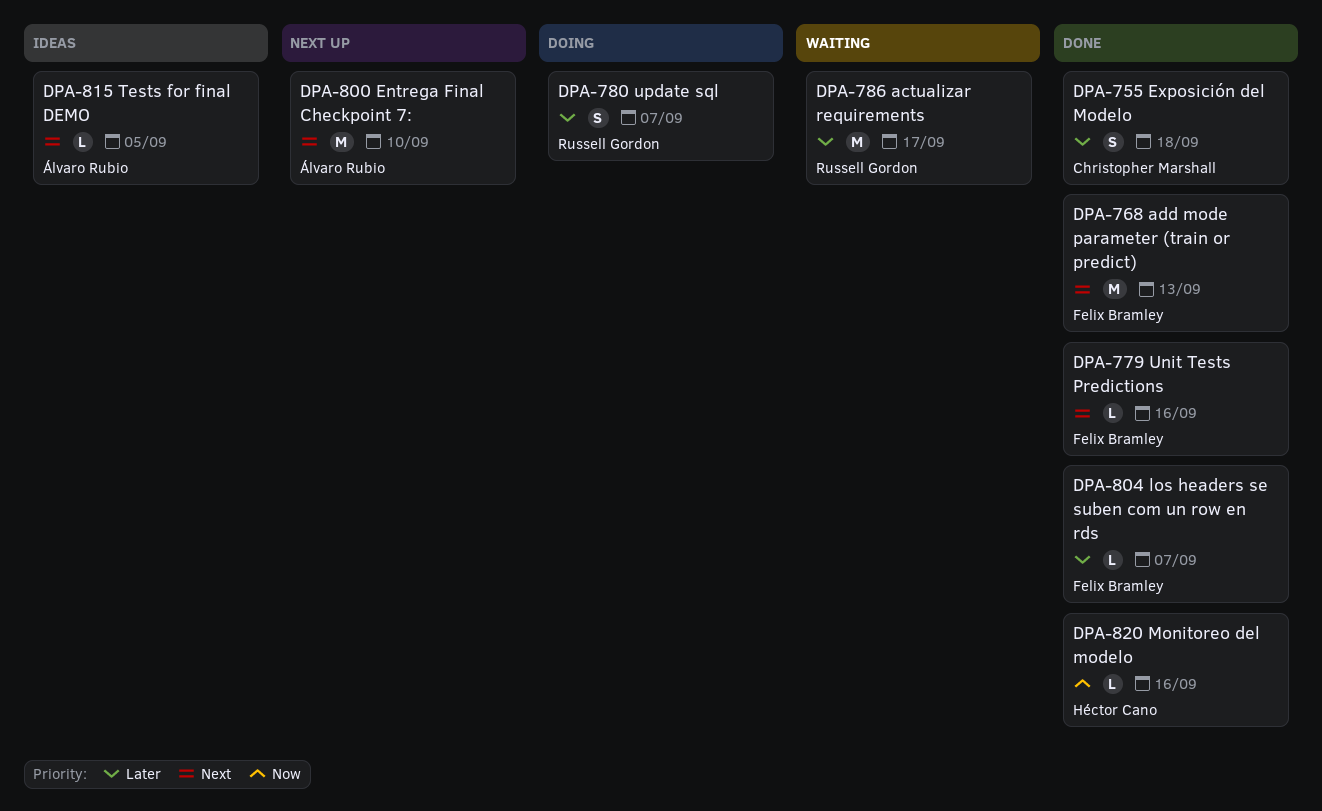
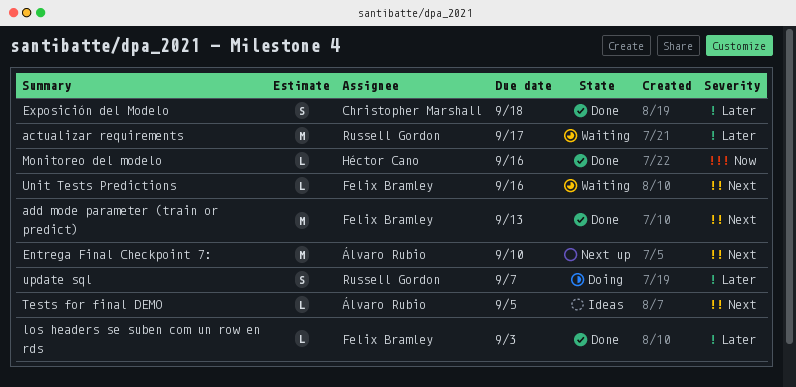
los headers se suben com un row en rds, due: Sep 7 -> Sep 3
Unit Tests Predictions, status: Done -> Waiting

